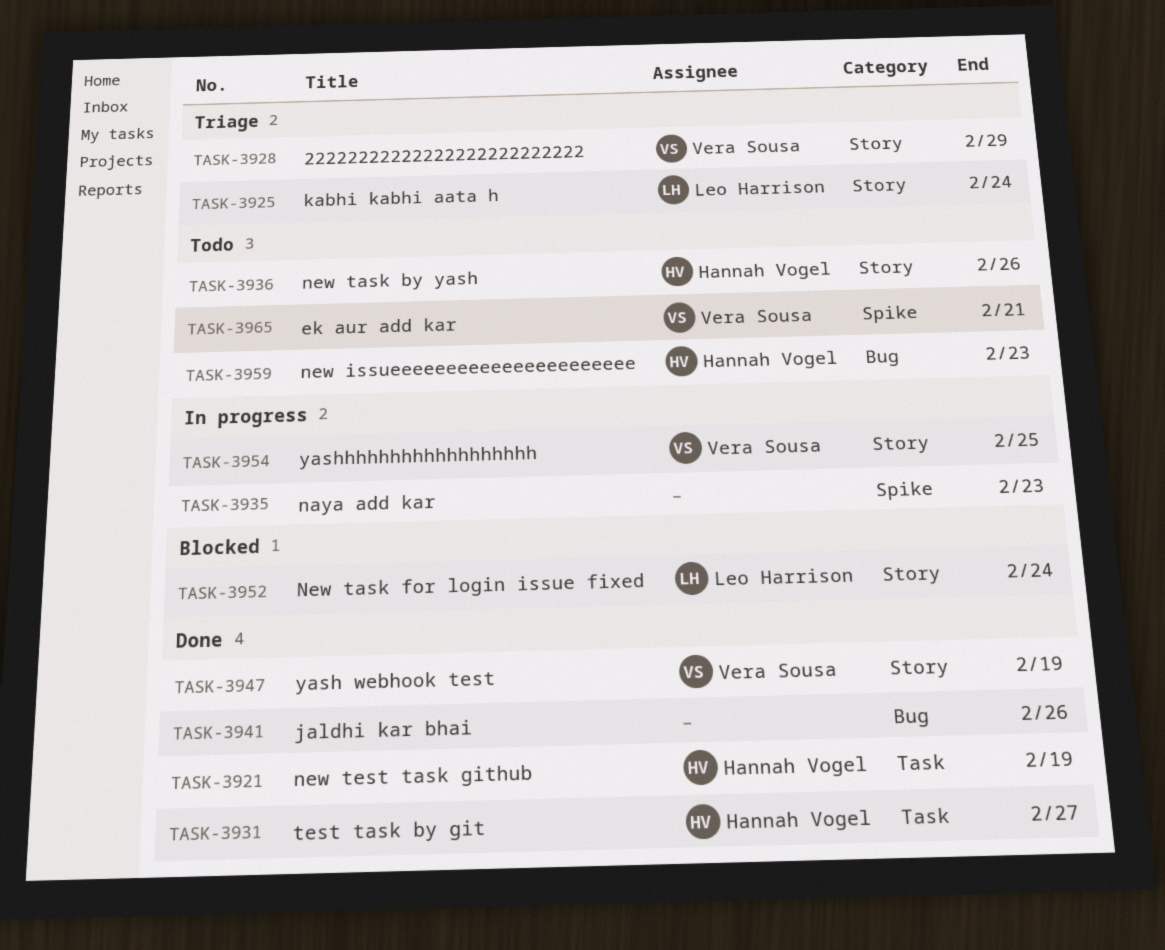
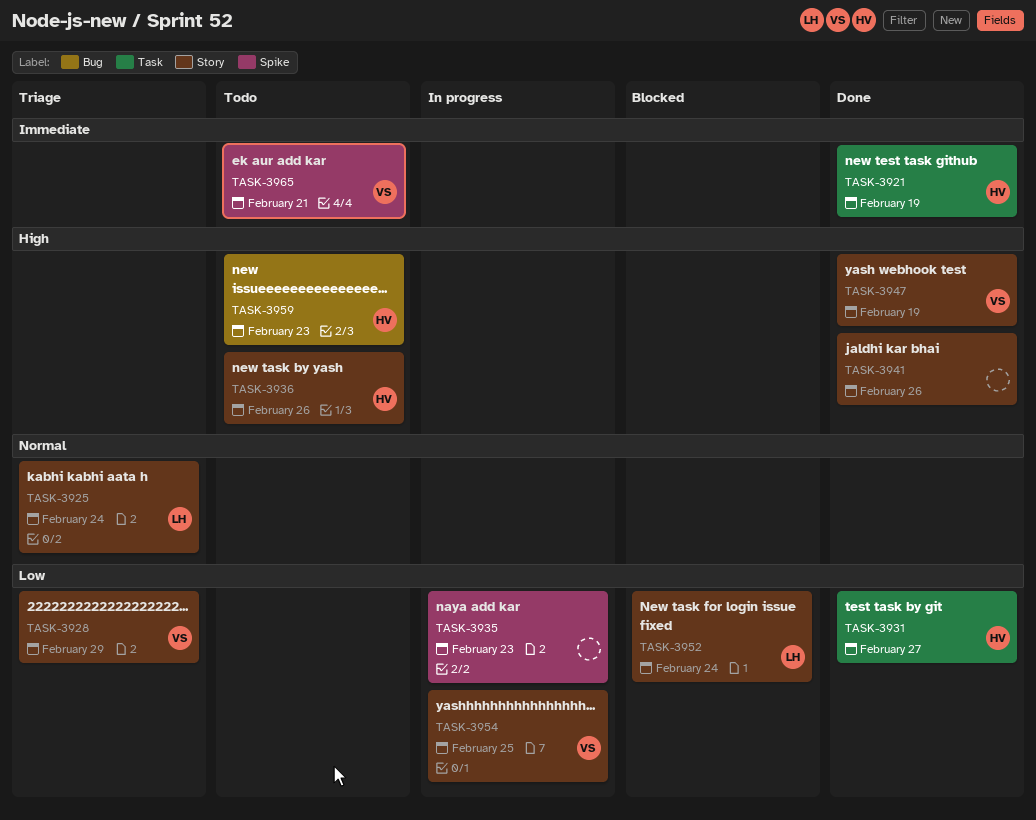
TASK-3941, label: Bug -> Story

